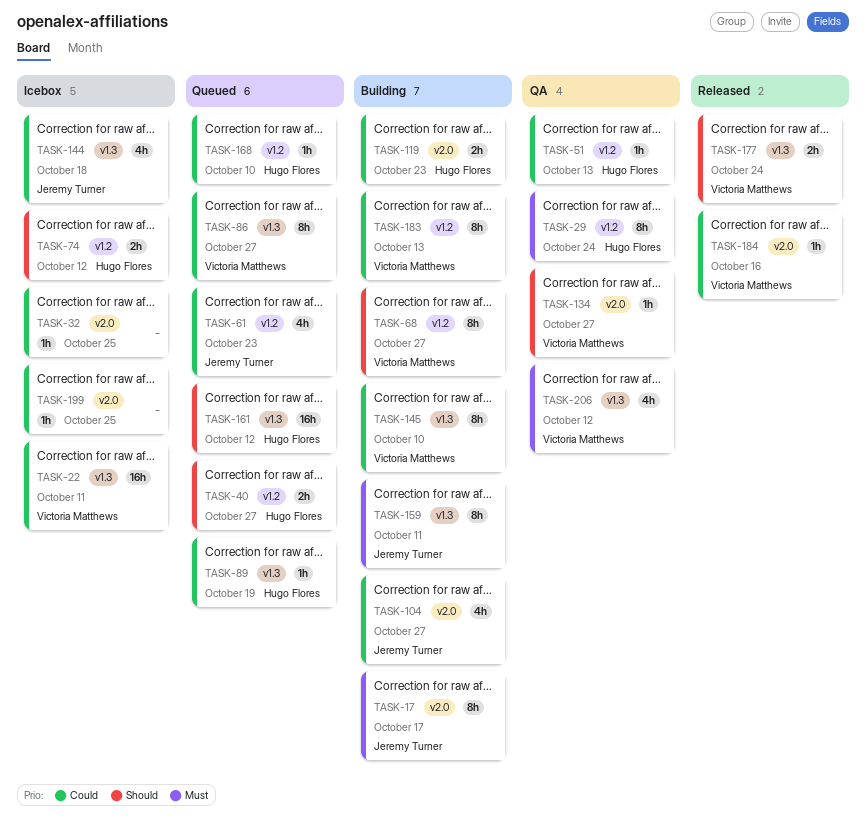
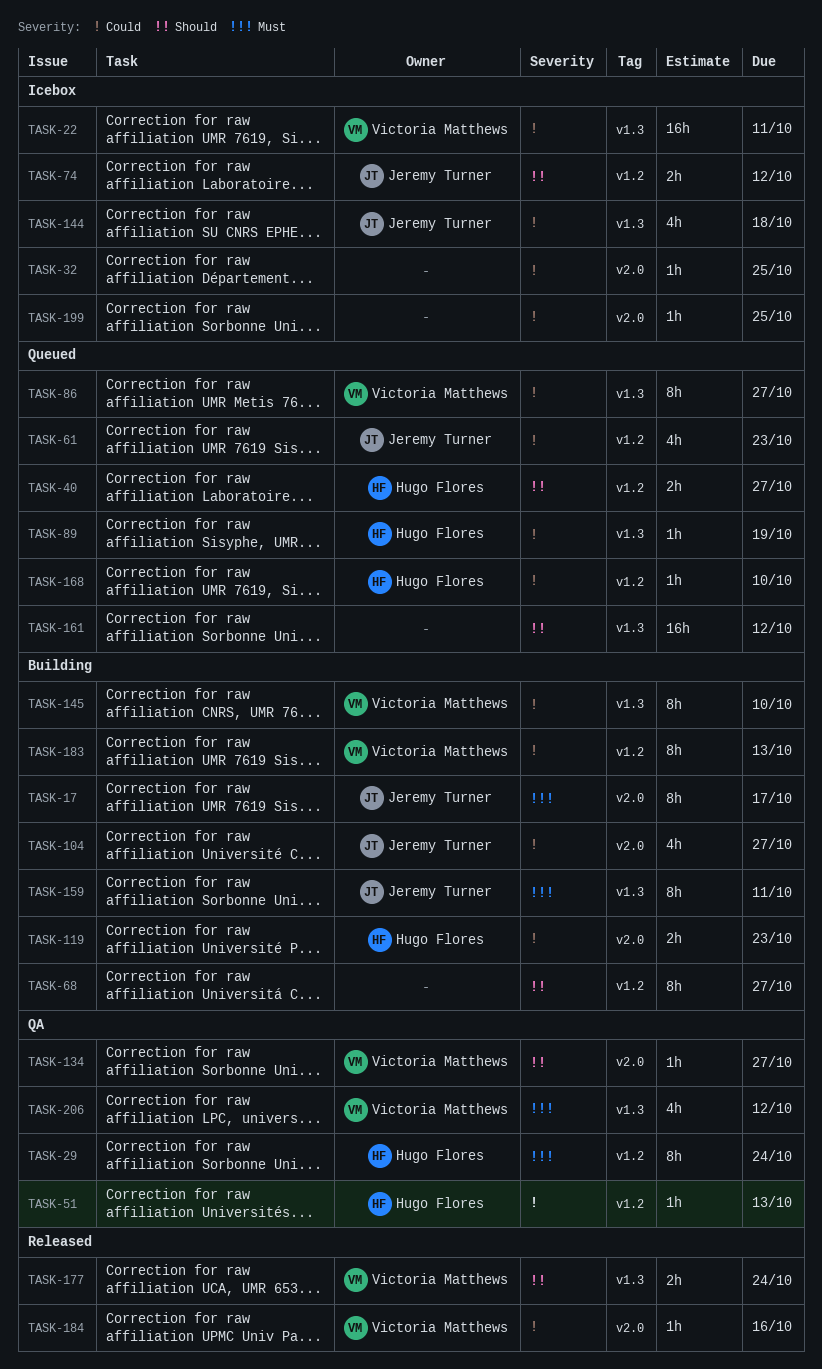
TASK-68, owner: Victoria Matthews -> none
TASK-74, owner: Hugo Flores -> Jeremy Turner
TASK-161, owner: Hugo Flores -> none

